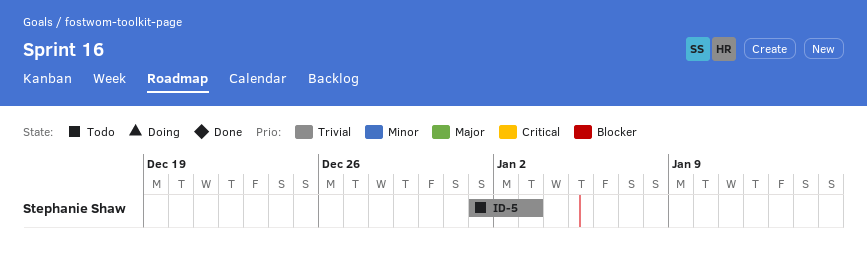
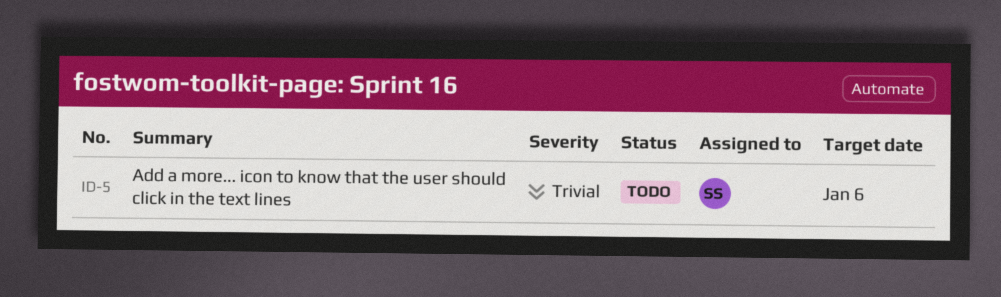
ID-5, due: Jan 3 -> Jan 6

